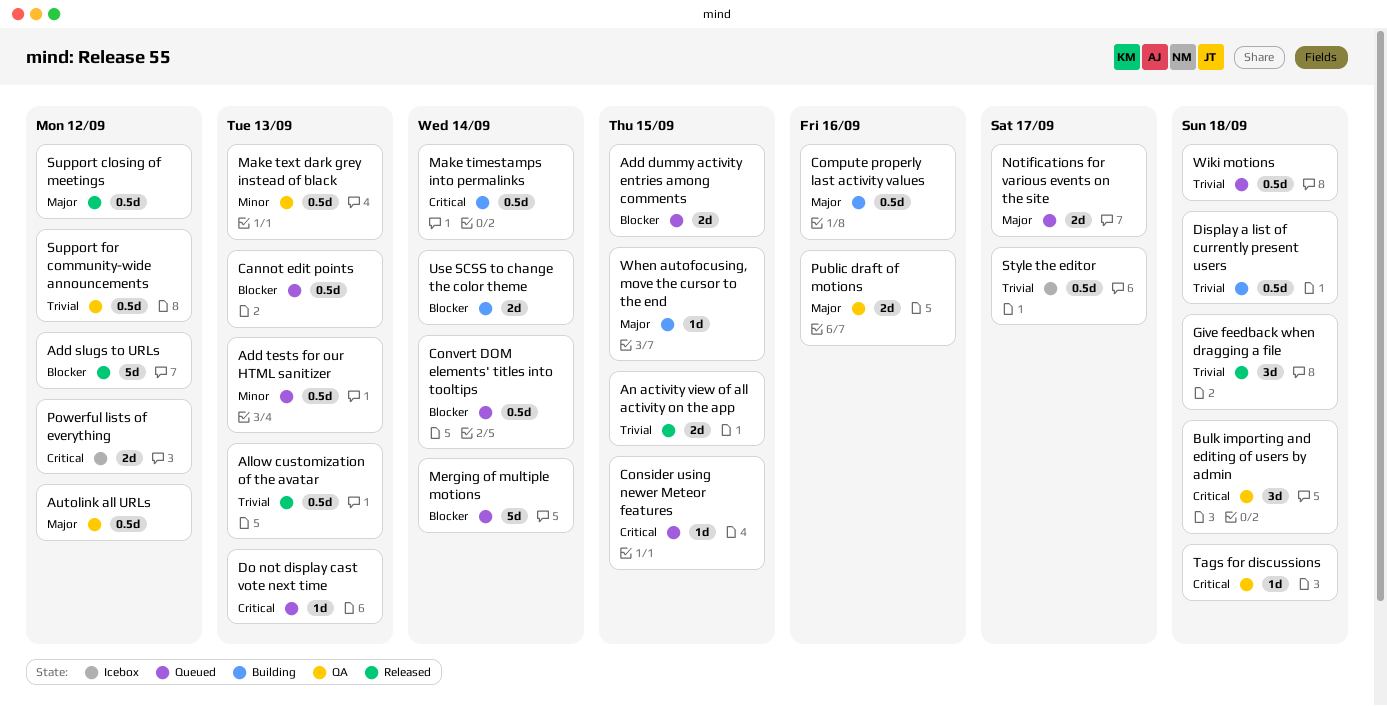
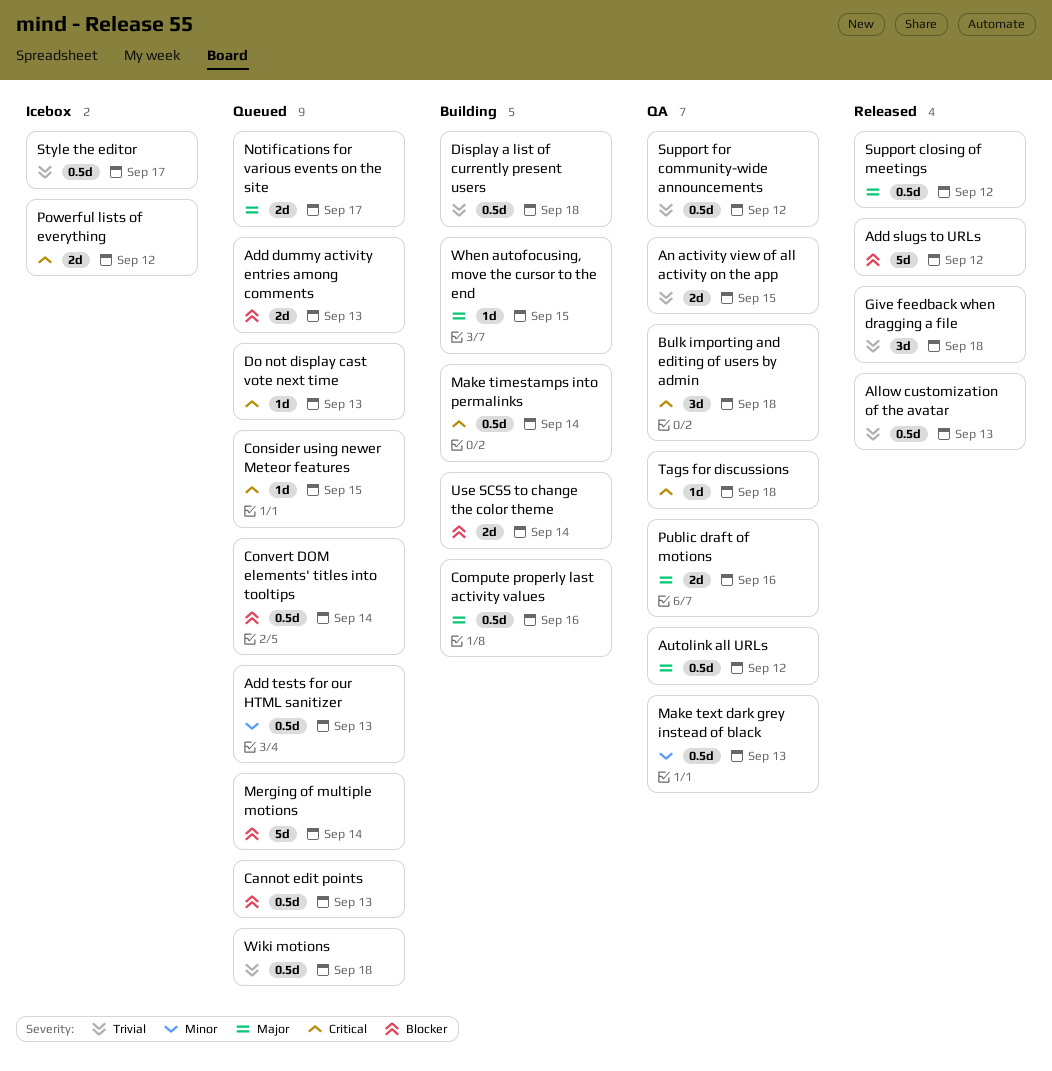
Add dummy activity entries among comments, due: Sep 15 -> Sep 13
An activity view of all activity on the app, status: Released -> QA

